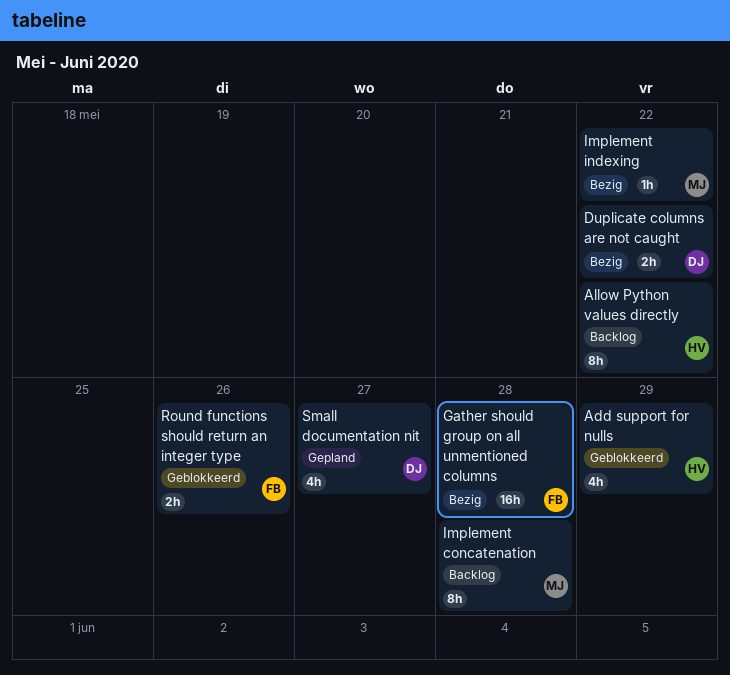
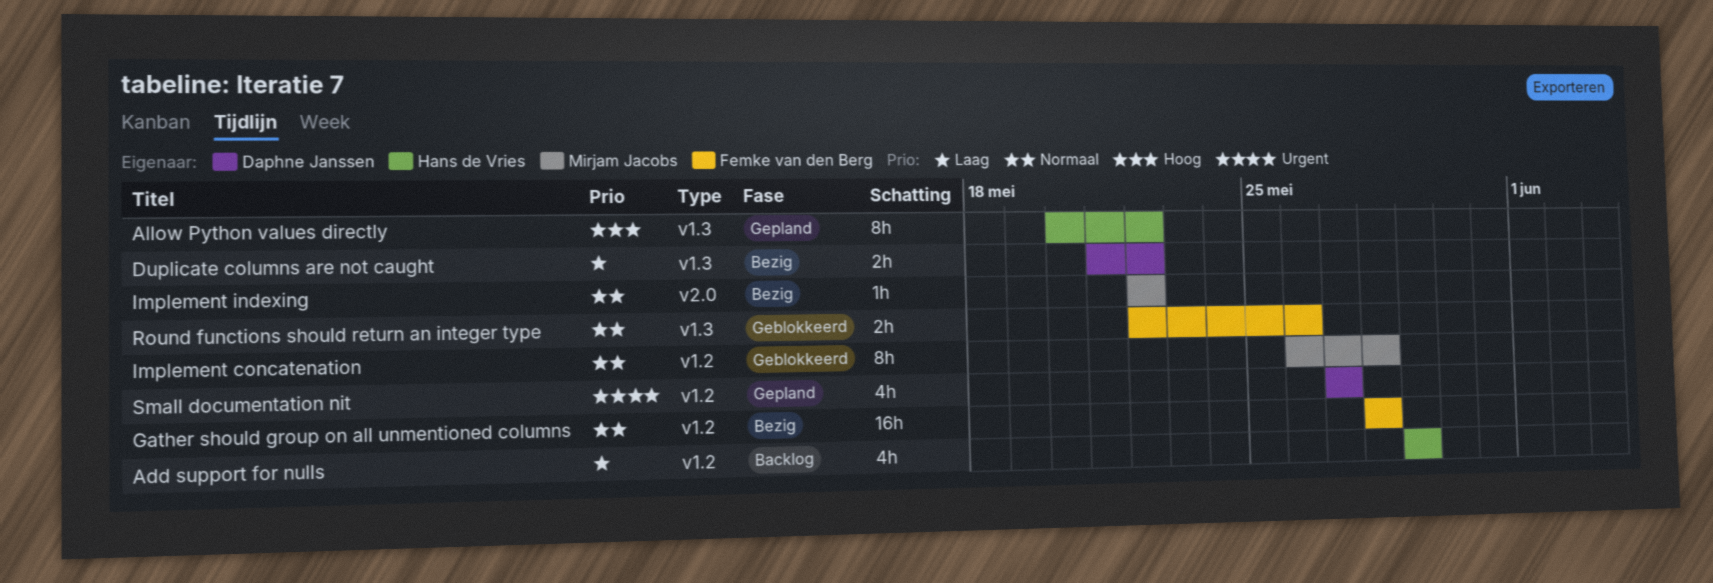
Add support for nulls, status: Geblokkeerd -> Backlog
Allow Python values directly, status: Backlog -> Gepland
Implement concatenation, status: Backlog -> Geblokkeerd

